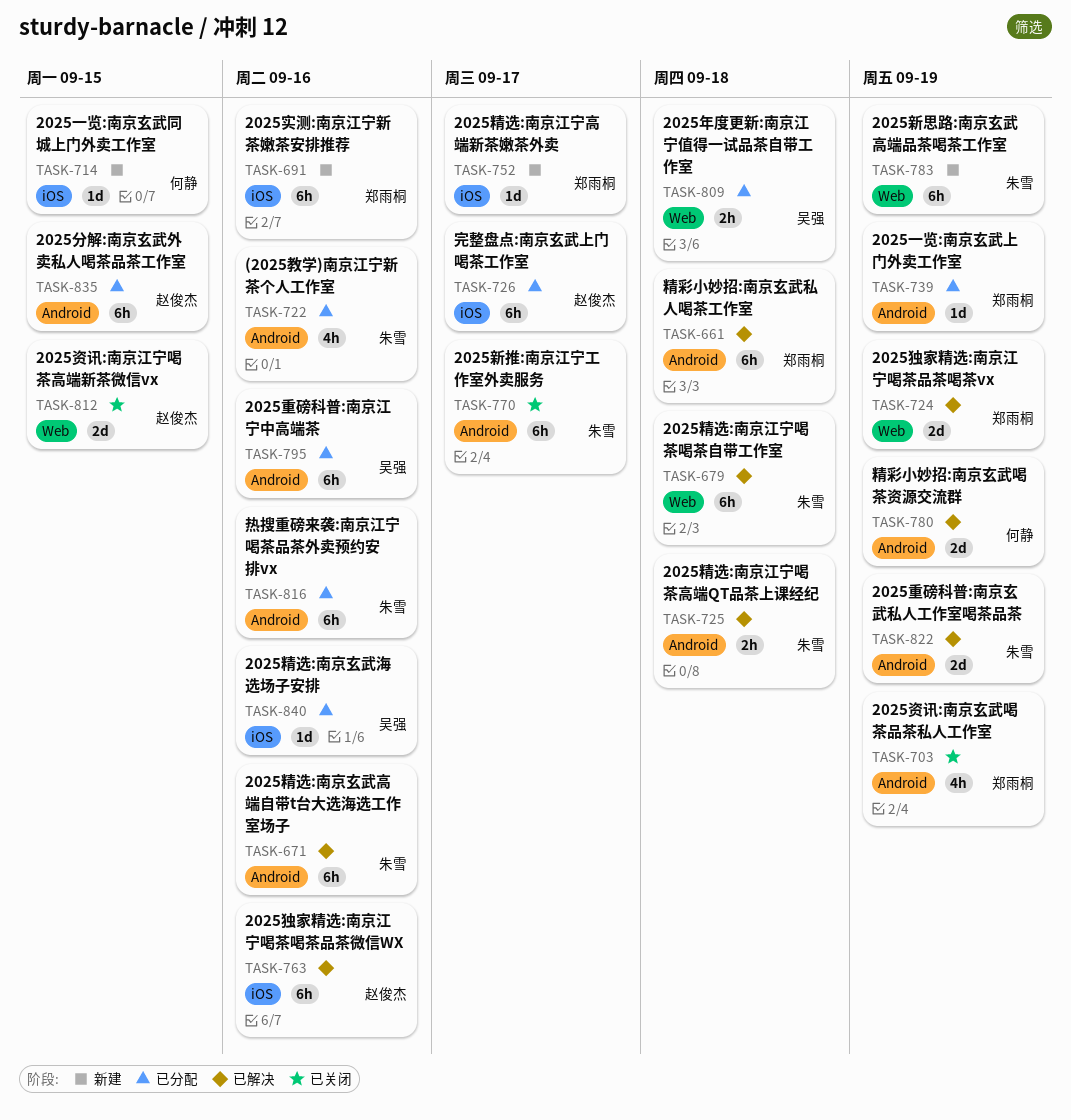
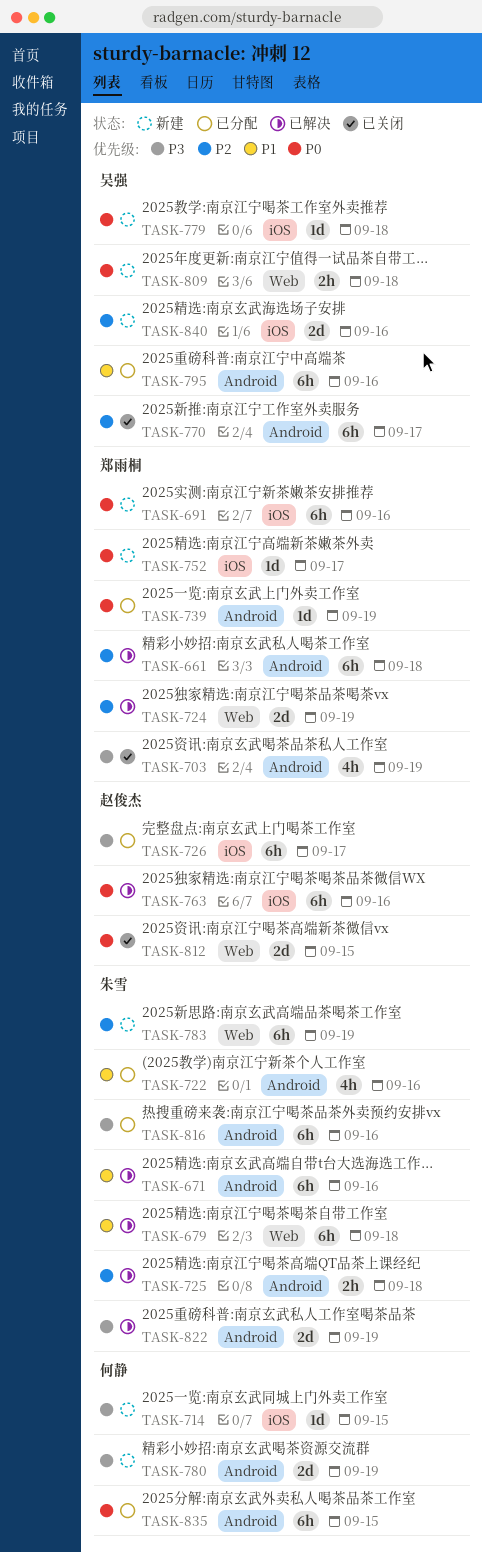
TASK-770, owner: 朱雪 -> 吴强
TASK-779: none -> present
TASK-780, status: 已解决 -> 新建
TASK-809, status: 已分配 -> 新建
TASK-835, owner: 赵俊杰 -> 何静
TASK-840, status: 已分配 -> 新建
TASK-840, estimate: 1d -> 2d

